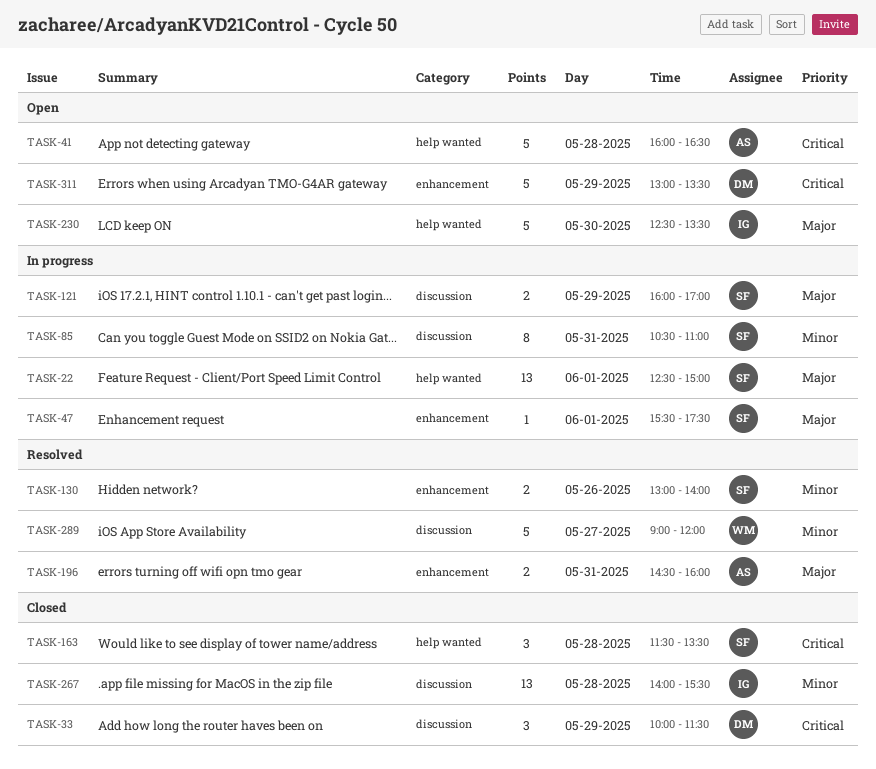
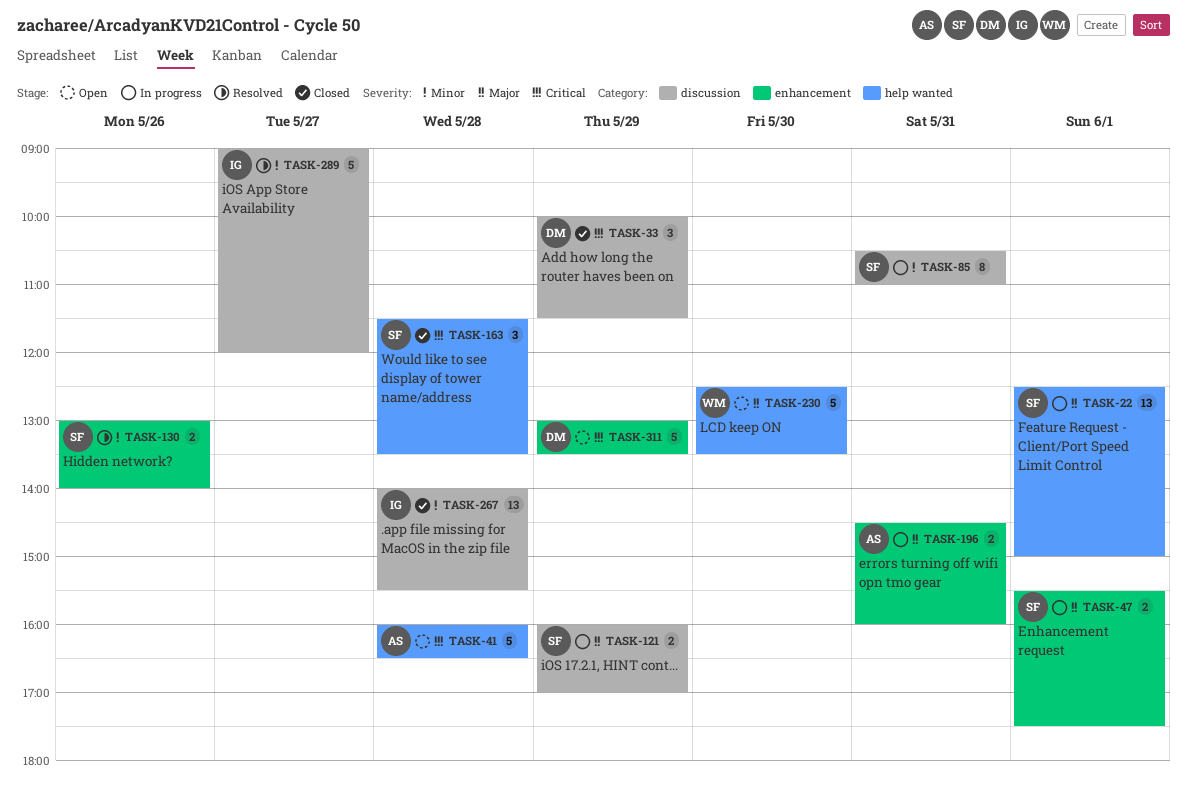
TASK-47, estimate: 1 -> 2
TASK-196, status: Resolved -> In progress
TASK-230, owner: IG -> WM
TASK-289, owner: WM -> IG

